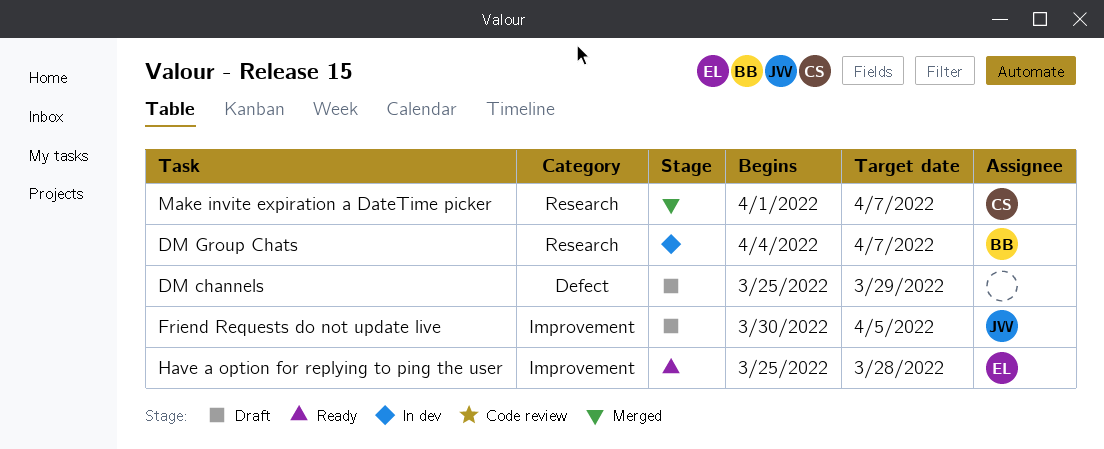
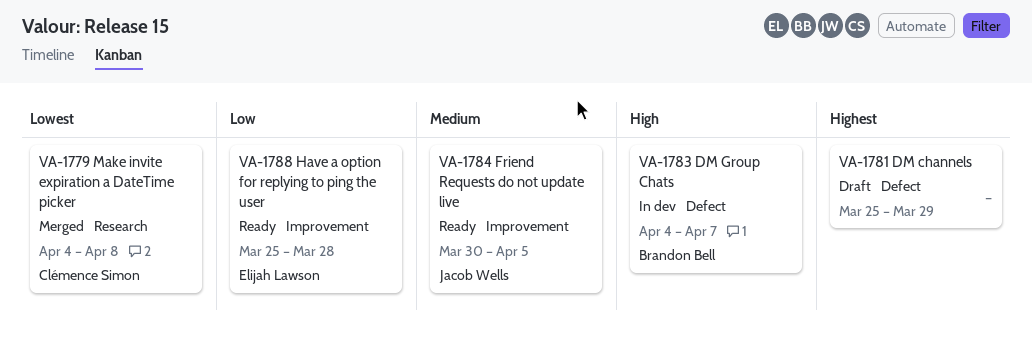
DM Group Chats, label: Research -> Defect
Friend Requests do not update live, status: Draft -> Ready
Make invite expiration a DateTime picker, start: Apr 1 -> Apr 4
Make invite expiration a DateTime picker, due: Apr 7 -> Apr 8

